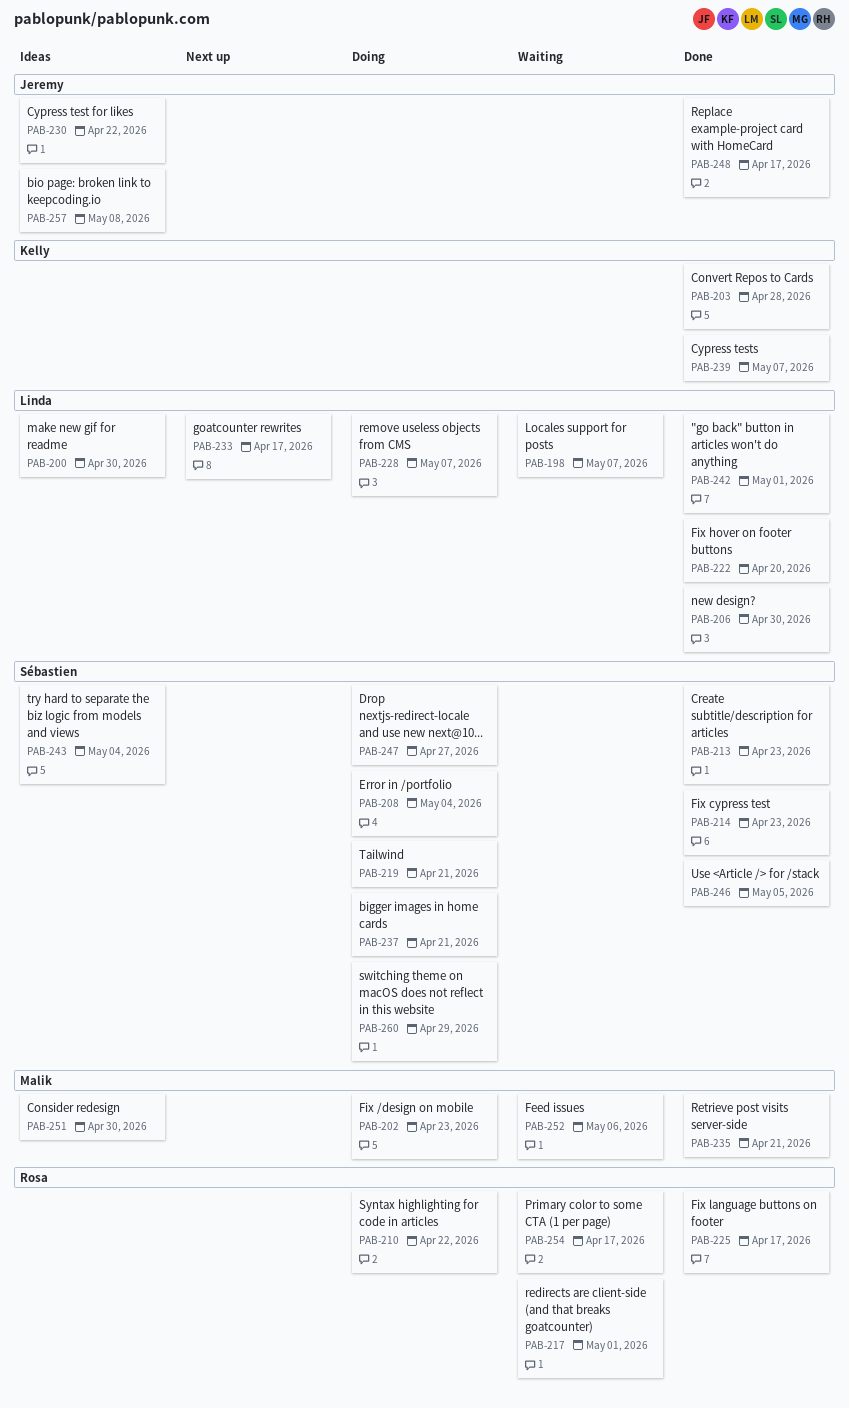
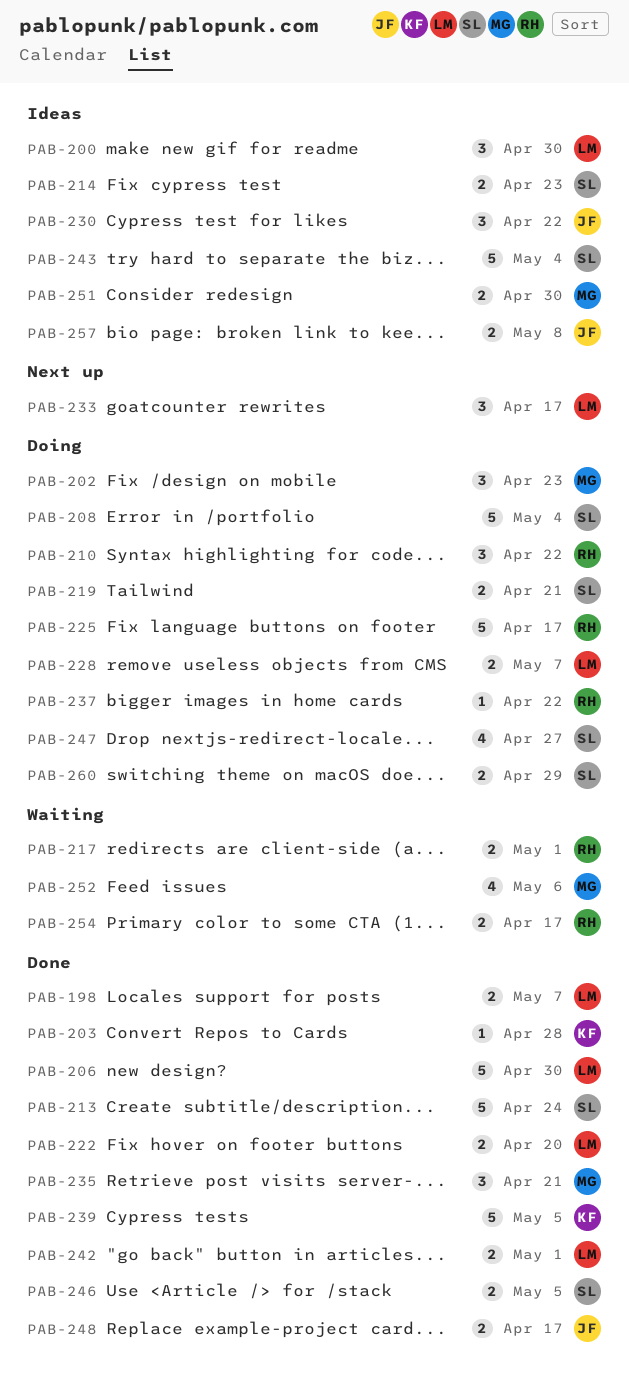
PAB-198, status: Waiting -> Done
PAB-213, due: Apr 23 -> Apr 24
PAB-214, status: Done -> Ideas
PAB-225, status: Done -> Doing
PAB-237, owner: Sébastien -> Rosa
PAB-237, due: Apr 21 -> Apr 22
PAB-239, due: May 7 -> May 5

